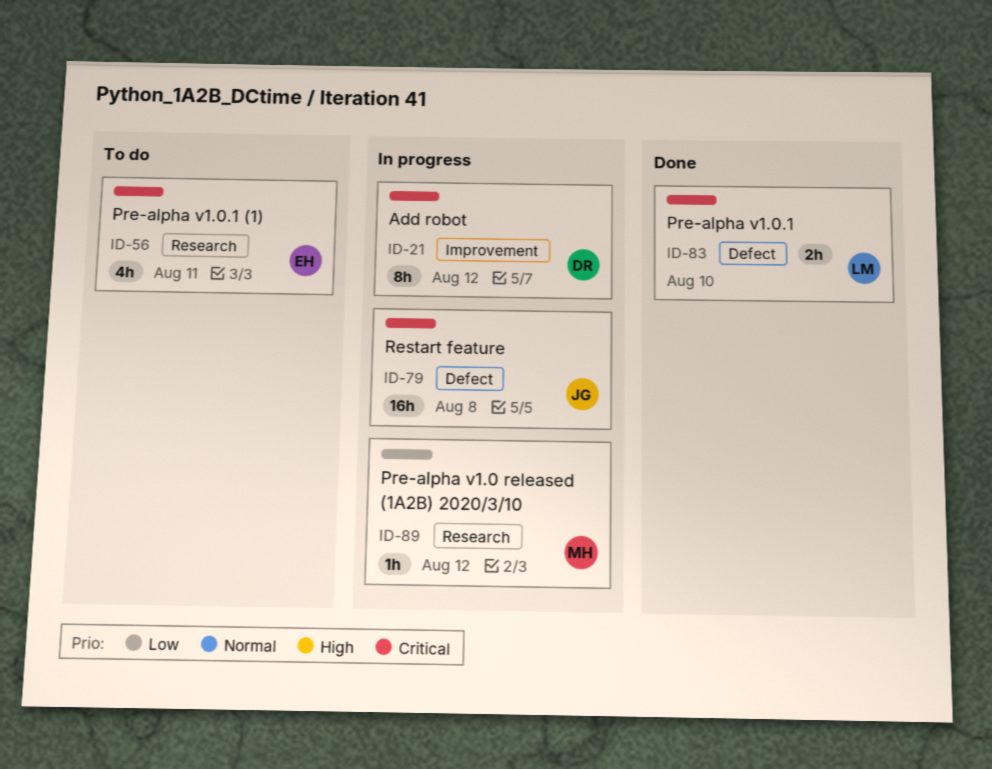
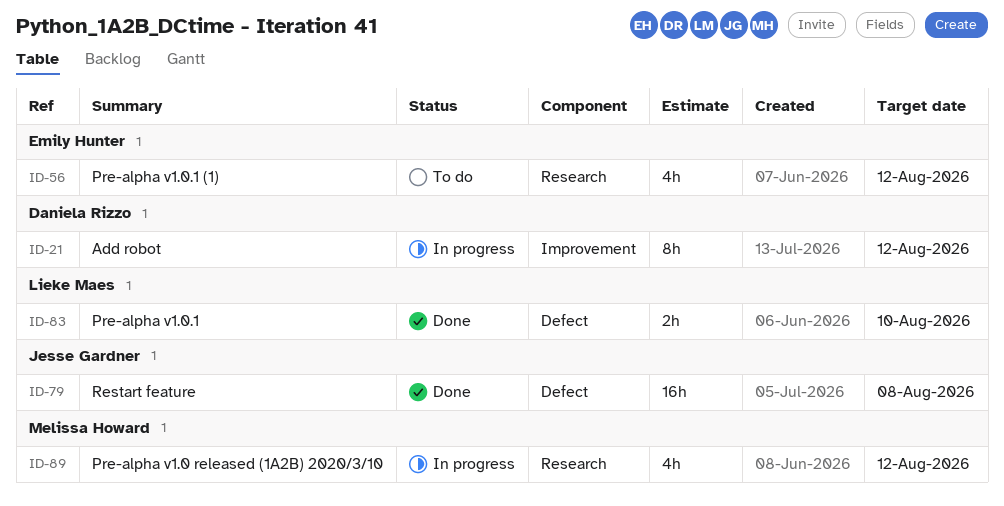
ID-56, due: Aug 11 -> Aug 12
ID-79, status: In progress -> Done
ID-89, estimate: 1h -> 4h

